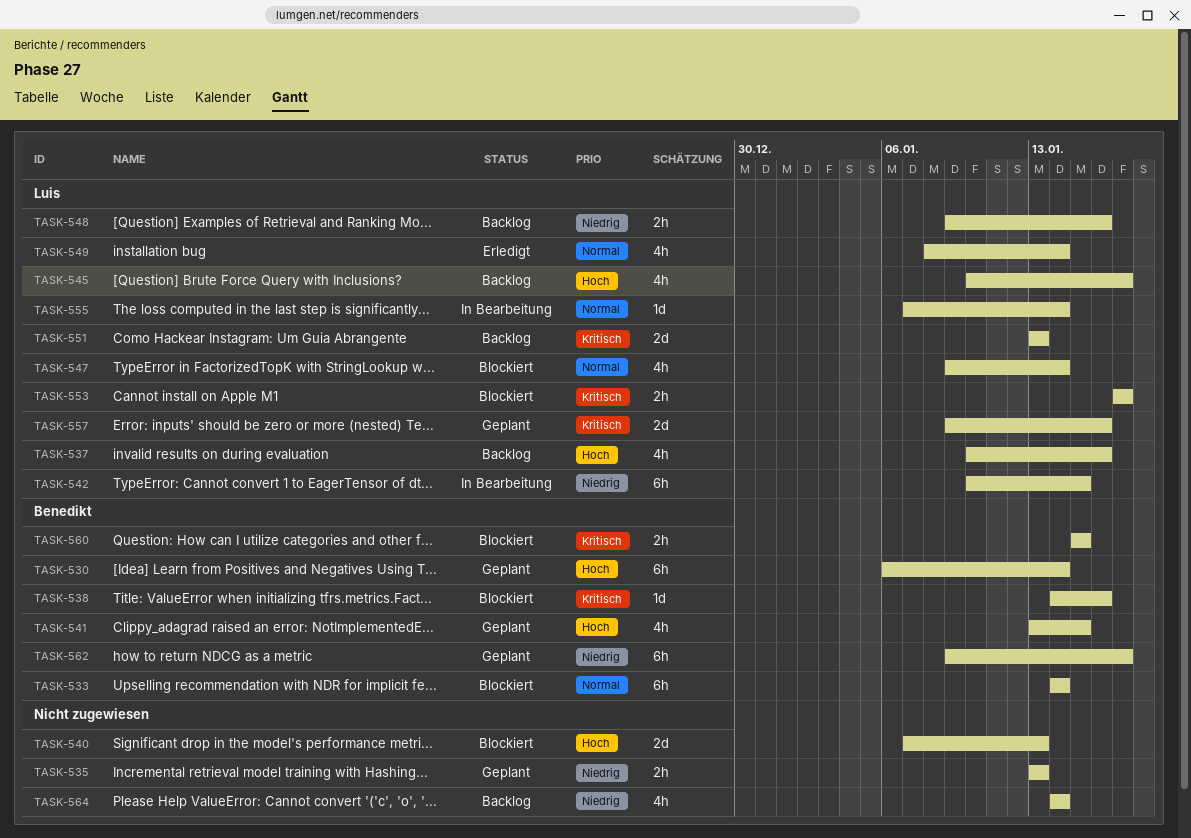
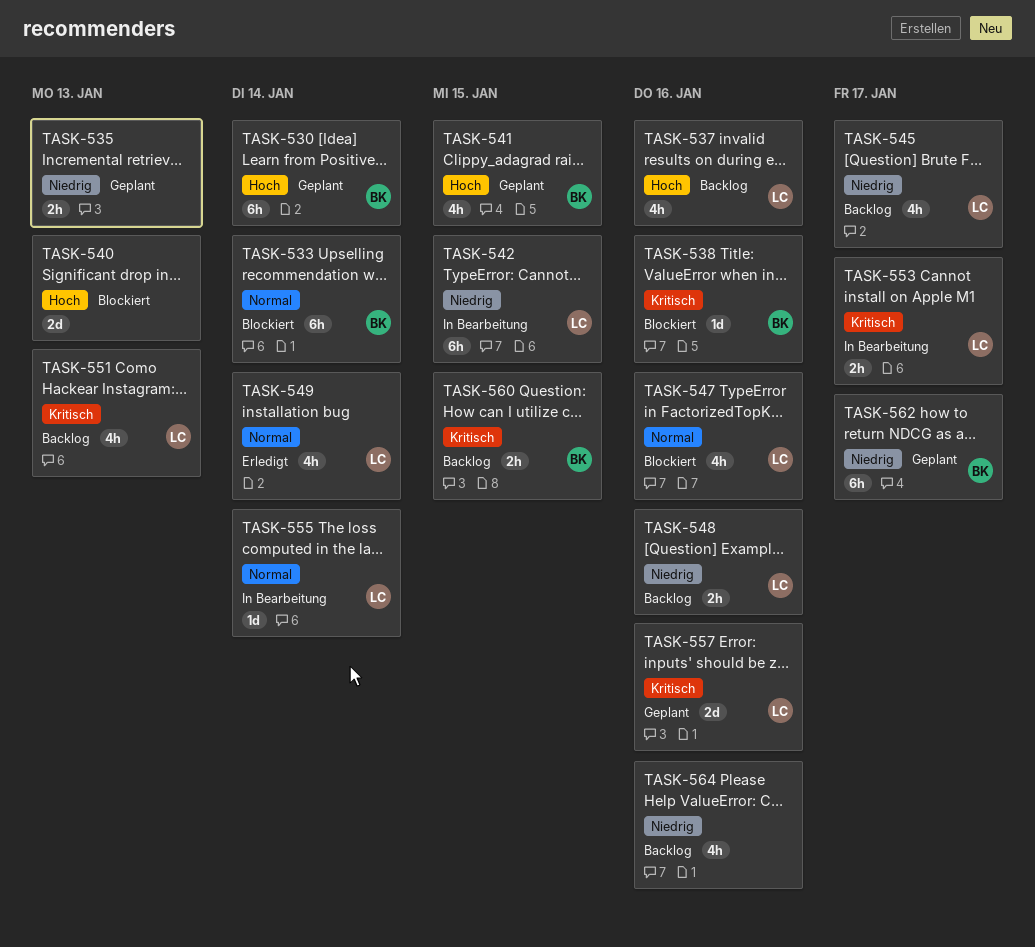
TASK-545, priority: Hoch -> Niedrig
TASK-547, due: Jan 14 -> Jan 16
TASK-551, estimate: 2d -> 4h
TASK-553, status: Blockiert -> In Bearbeitung
TASK-560, status: Blockiert -> Backlog
TASK-564, due: Jan 14 -> Jan 16

